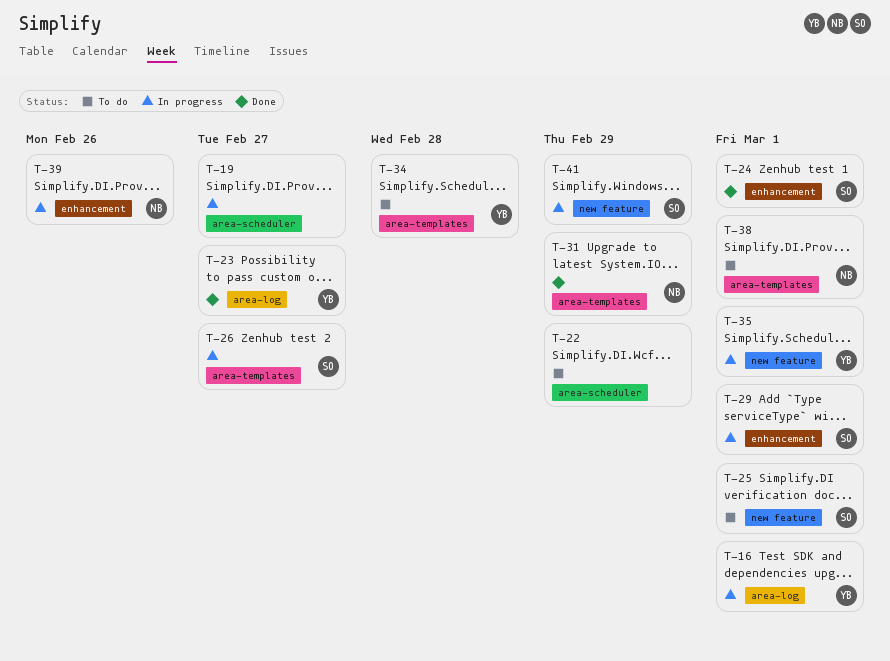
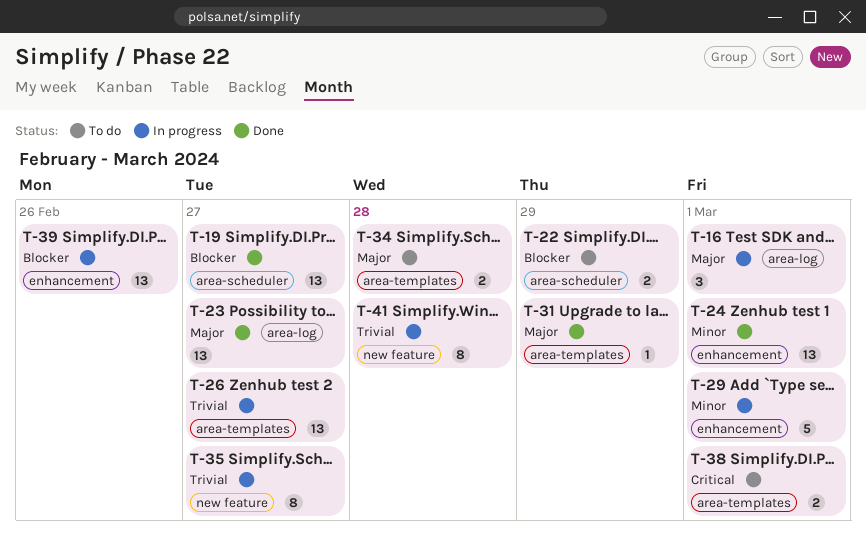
T-19, status: In progress -> Done
T-25: present -> none
T-35, due: Mar 1 -> Feb 27
T-41, due: Feb 29 -> Feb 28

